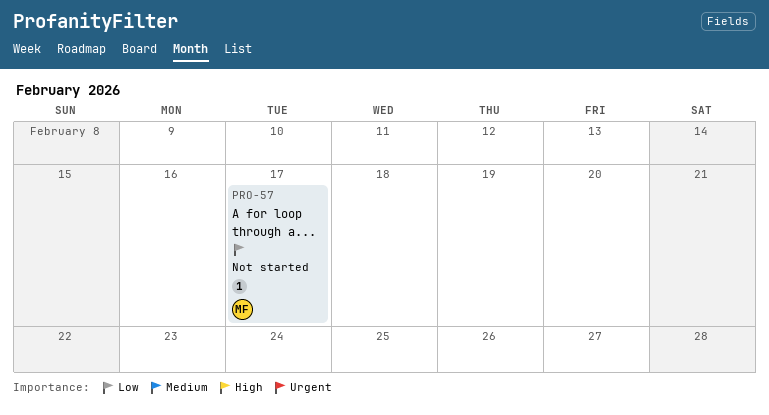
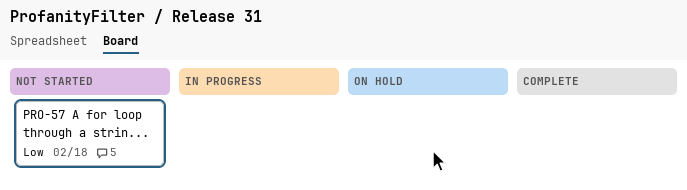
PRO-57, due: Feb 17 -> Feb 18

